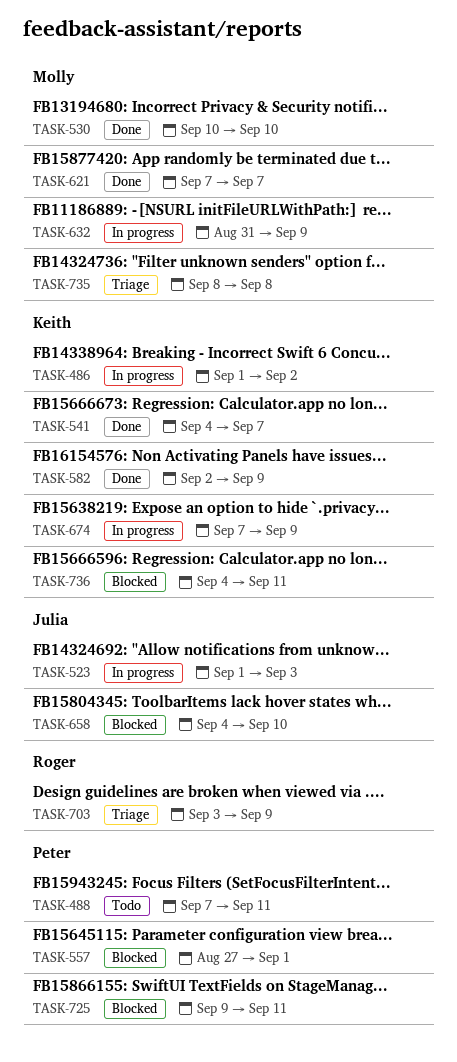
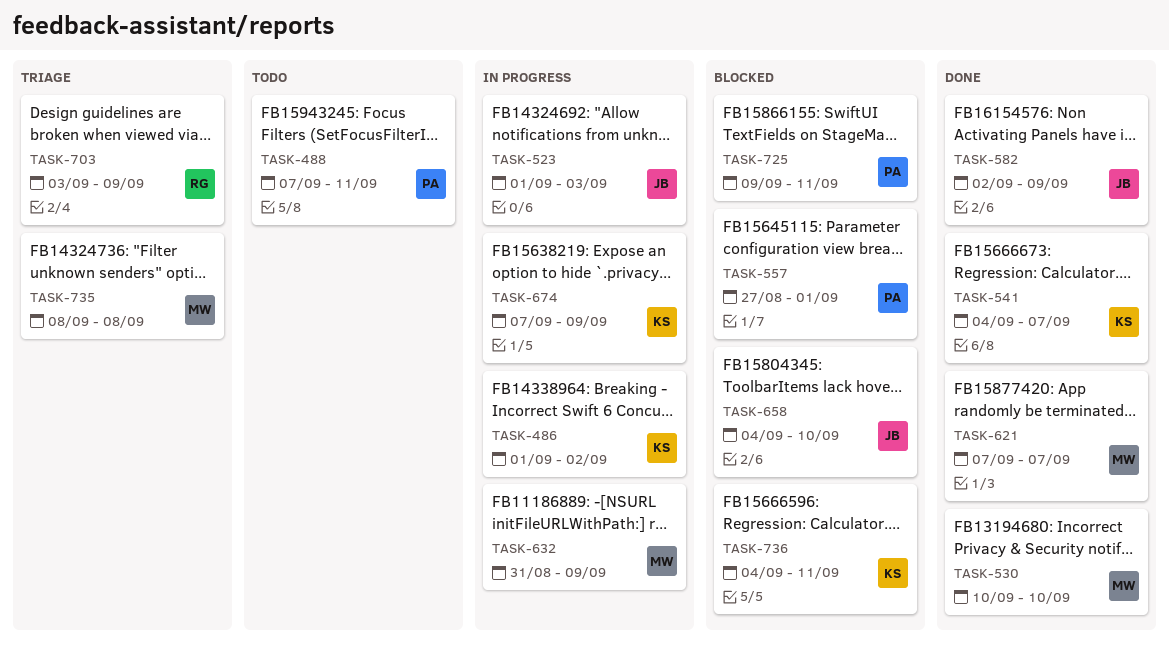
TASK-582, owner: Keith -> Julia

